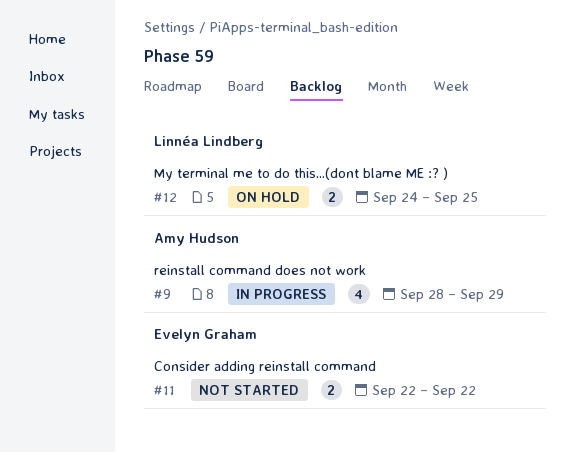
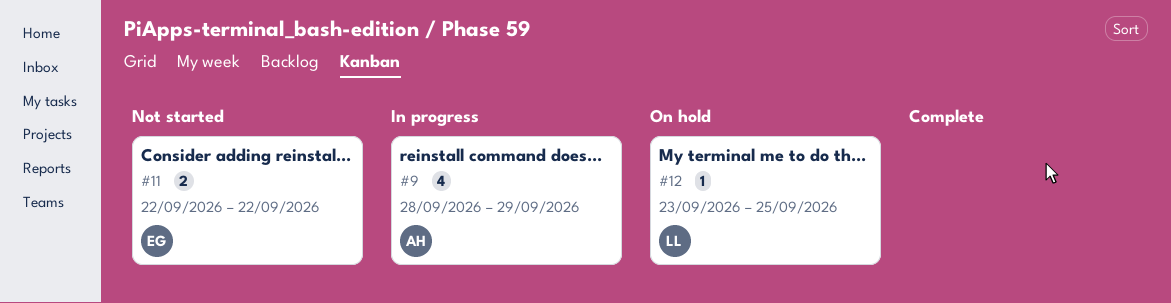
#12, estimate: 2 -> 1
#12, start: Sep 24 -> Sep 23

